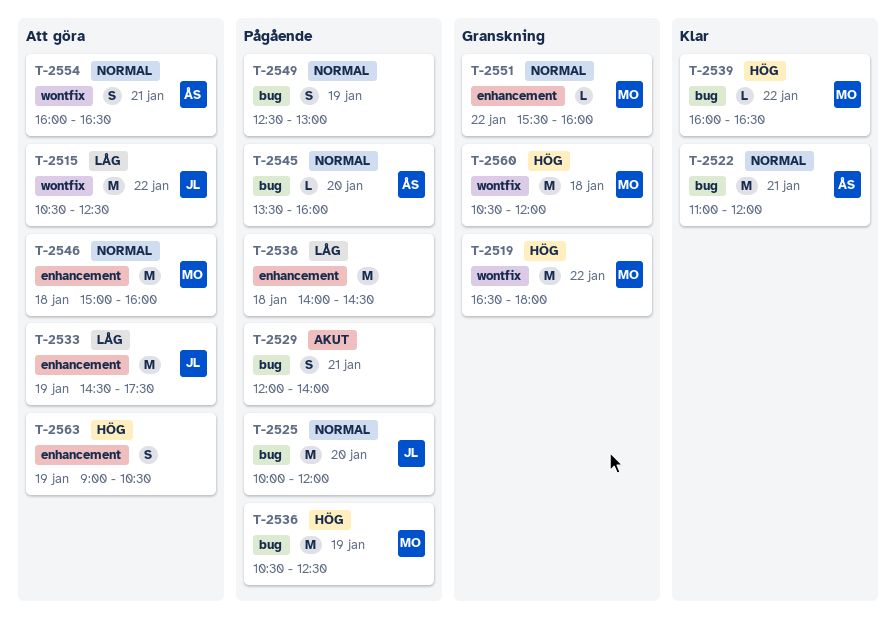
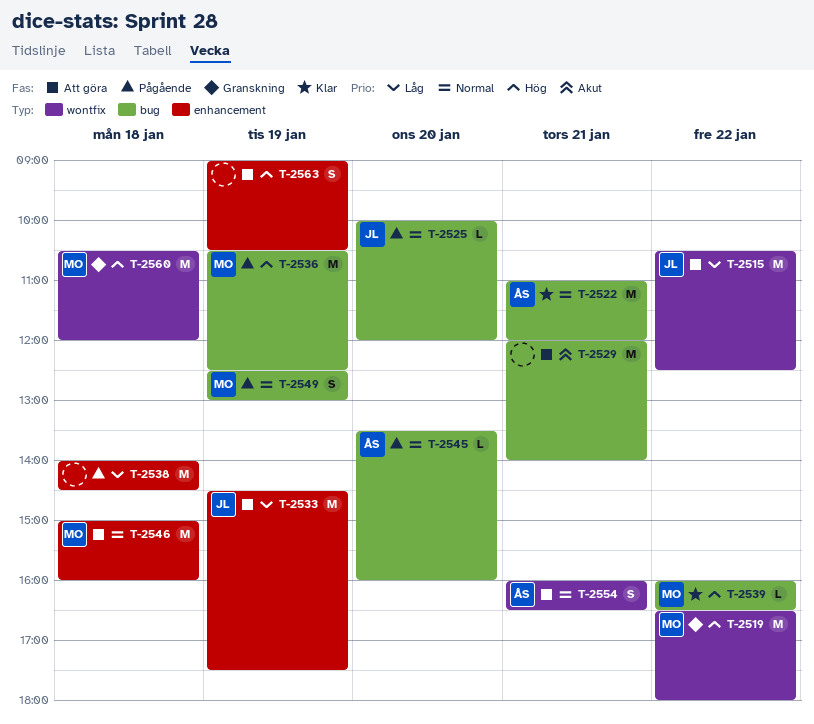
T-2525, estimate: M -> L
T-2529, status: Pågående -> Att göra
T-2529, estimate: S -> M
T-2549, owner: none -> MO
T-2551: present -> none

